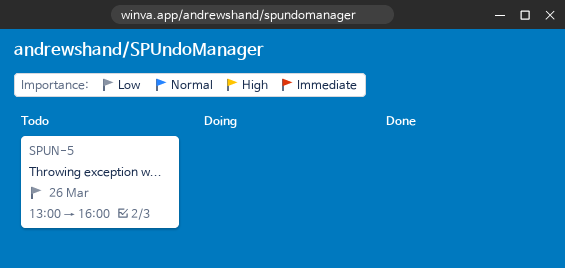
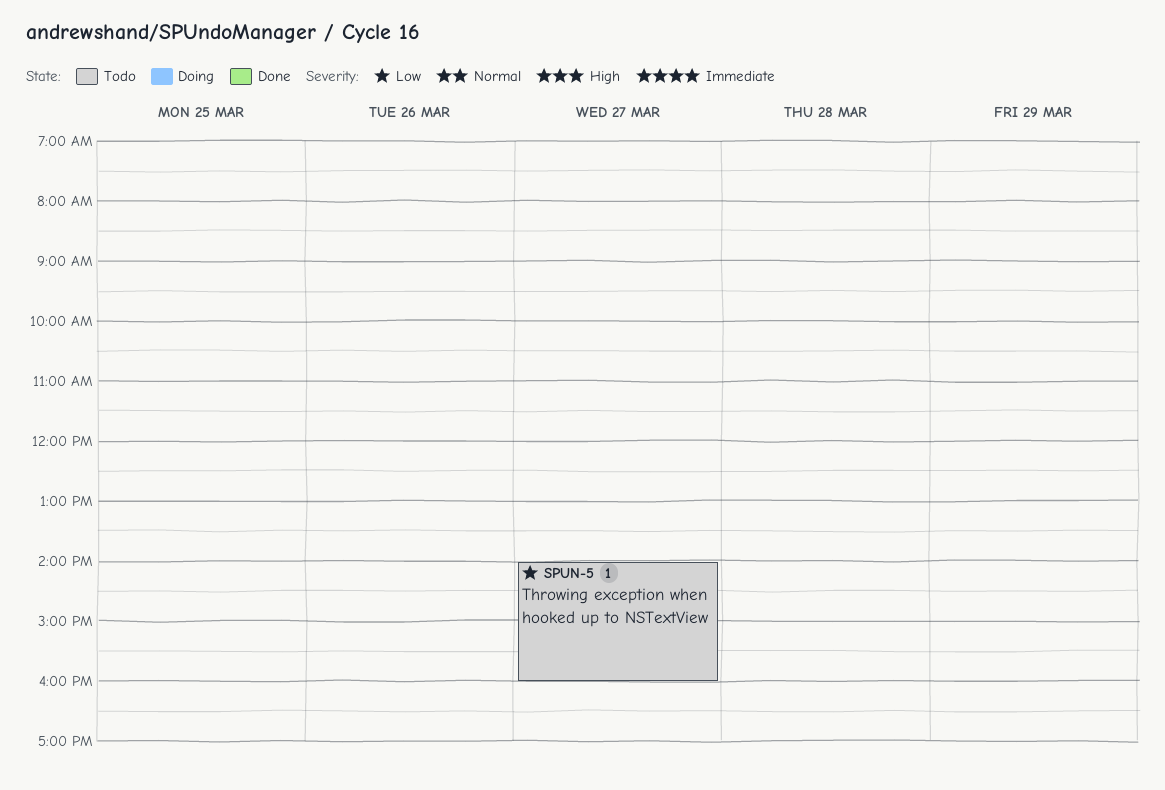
SPUN-5, day: Mar 26 -> Mar 27
SPUN-5, begins: 13:00 -> 14:00

